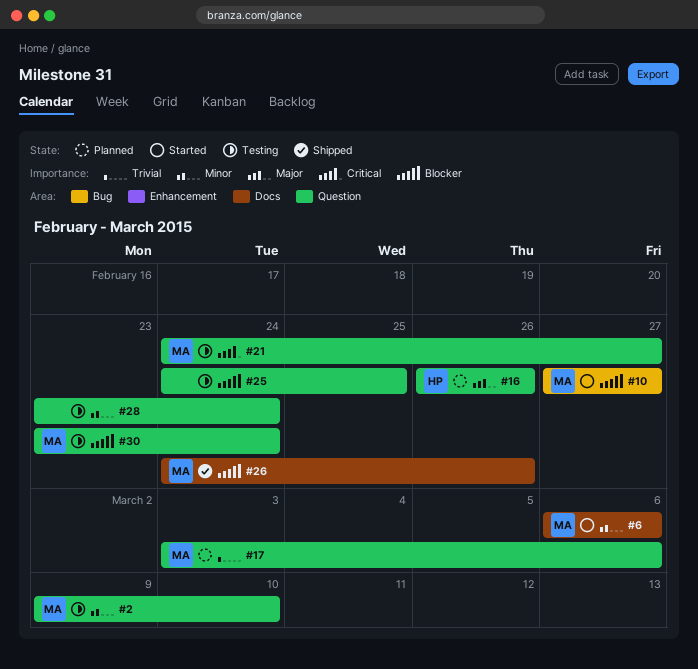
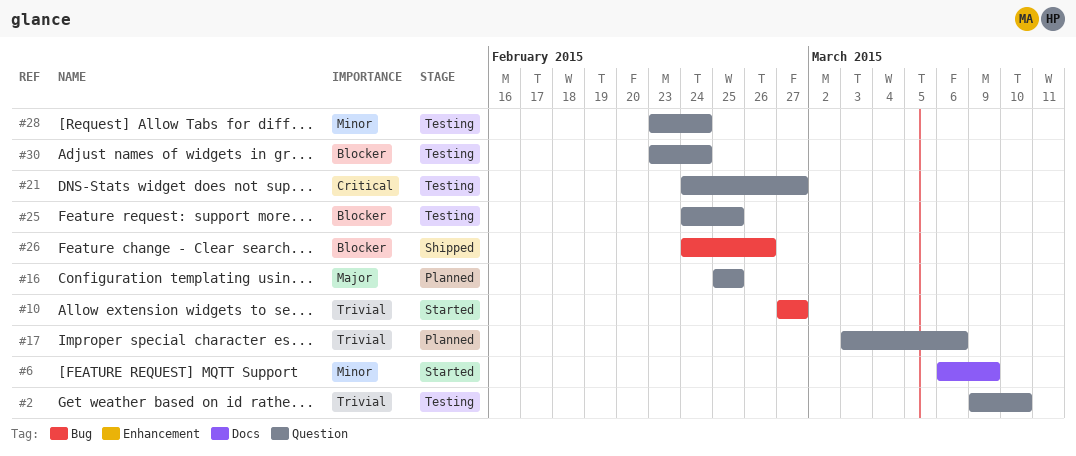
#2, priority: Minor -> Trivial
#6, due: Mar 6 -> Mar 9
#10, priority: Blocker -> Trivial
#16, start: Feb 26 -> Feb 25
#16, due: Feb 26 -> Feb 25
#26, label: Docs -> Bug

